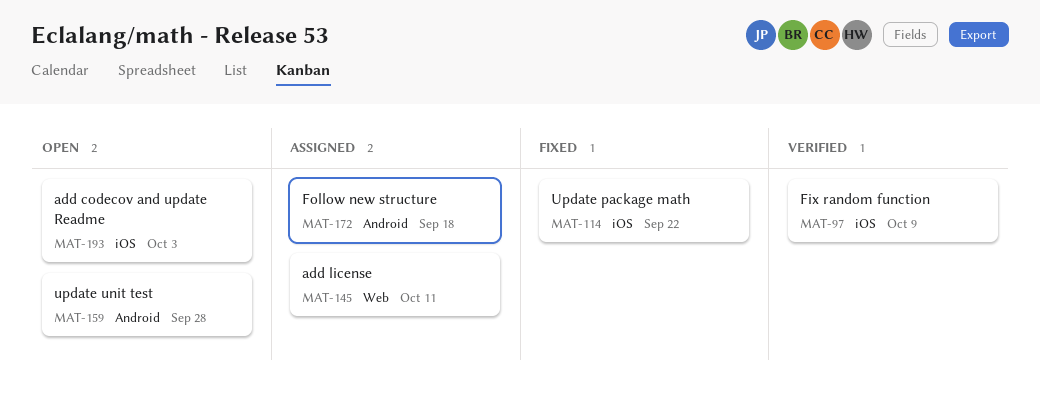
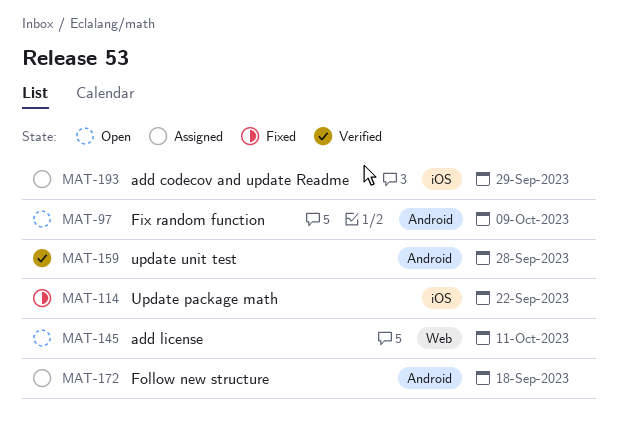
MAT-97, status: Verified -> Open
MAT-97, label: iOS -> Android
MAT-145, status: Assigned -> Open
MAT-159, status: Open -> Verified
MAT-193, status: Open -> Assigned
MAT-193, due: Oct 3 -> Sep 29

